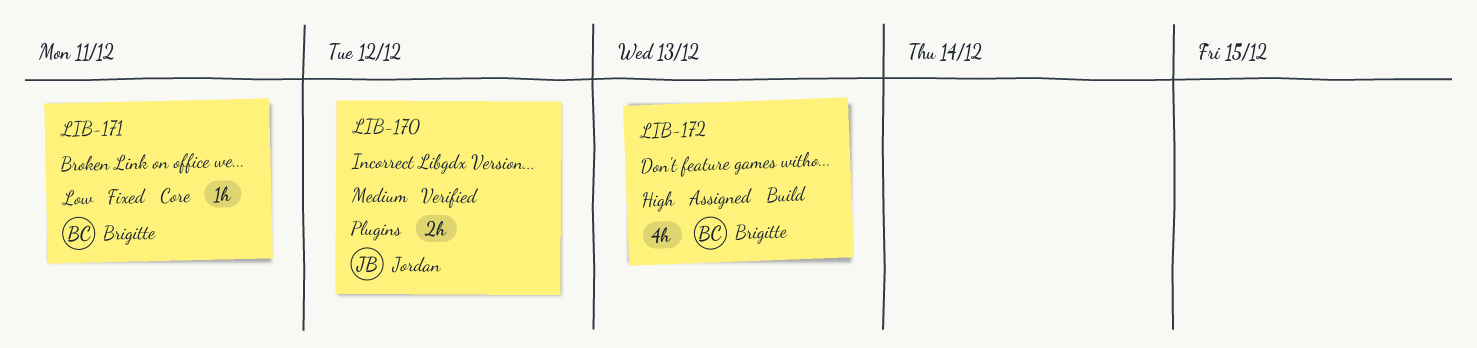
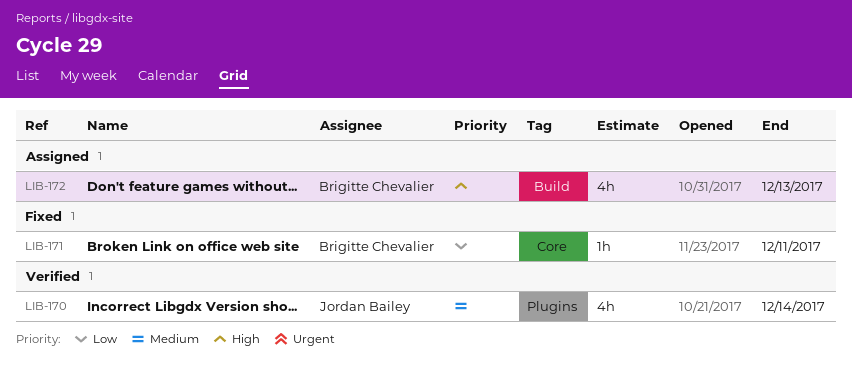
LIB-170, estimate: 2h -> 4h
LIB-170, due: Dec 12 -> Dec 14

